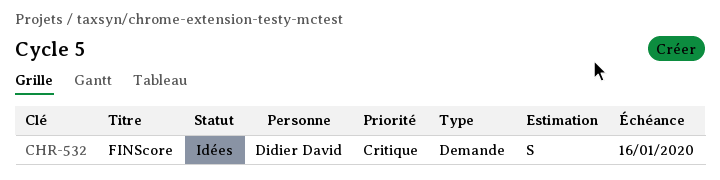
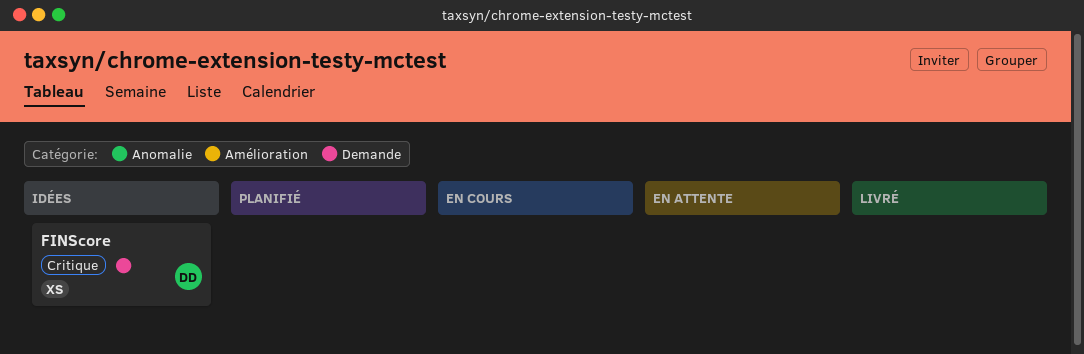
FINScore, estimate: S -> XS

